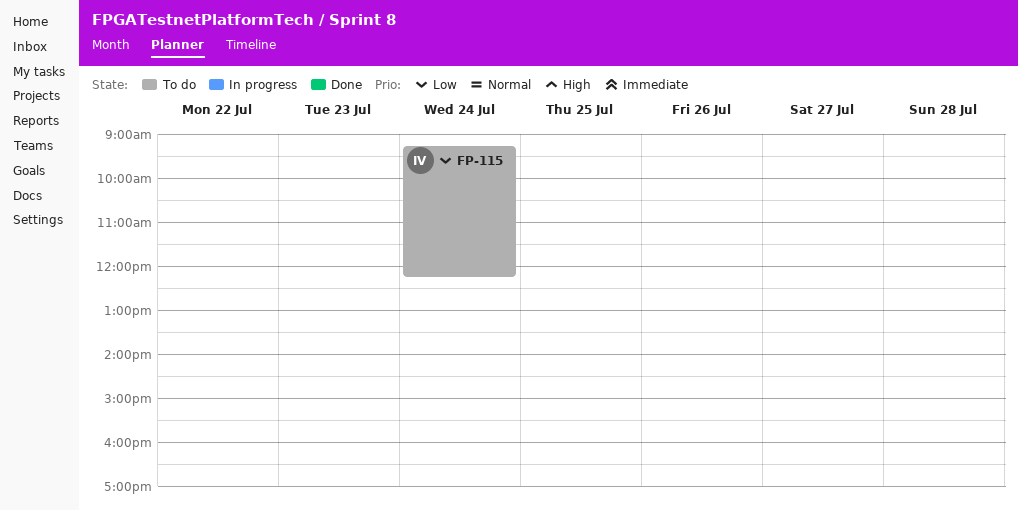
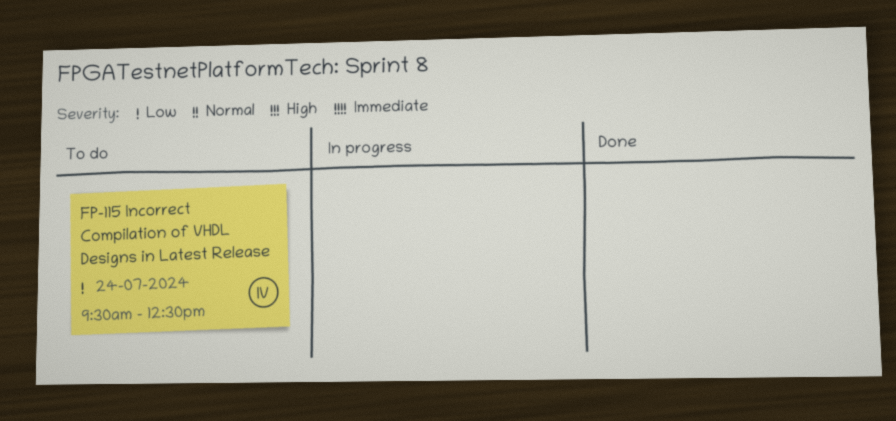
FP-115, begins: 09:15 -> 09:30
FP-115, ends: 12:15 -> 12:30

